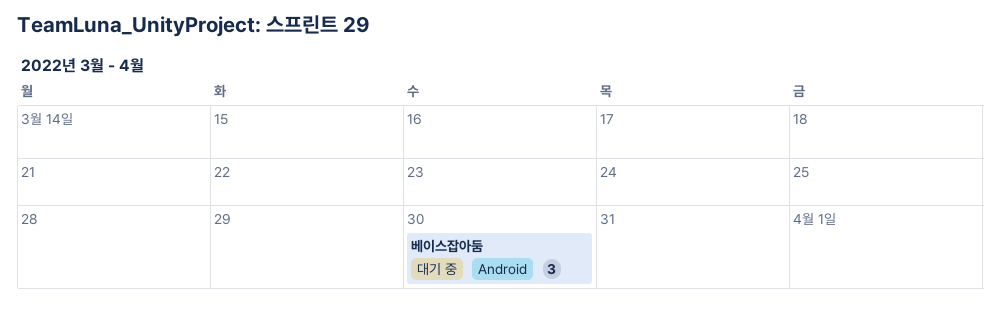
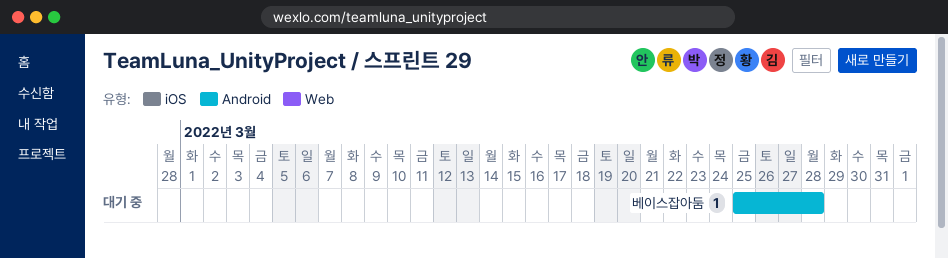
베이스잡아둠, estimate: 3 -> 1
베이스잡아둠, due: Mar 30 -> Mar 28

